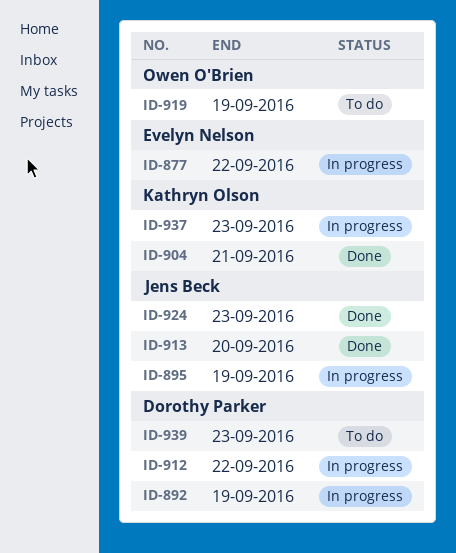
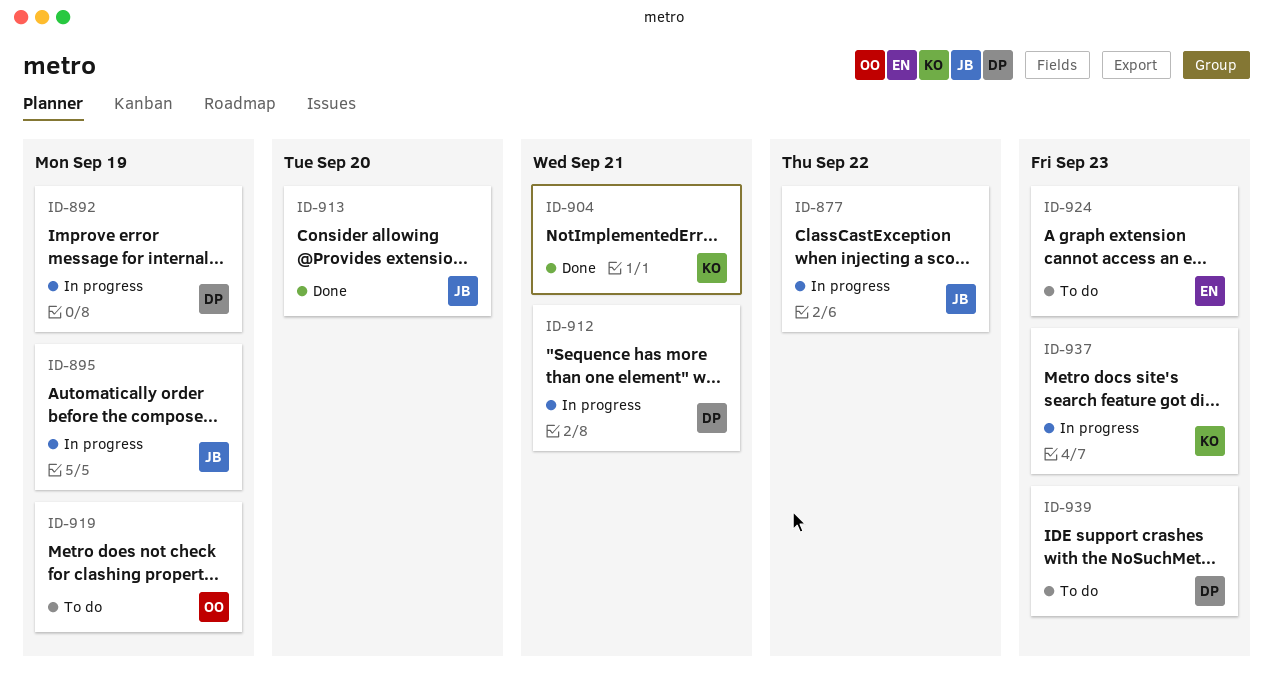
ID-877, owner: Evelyn Nelson -> Jens Beck
ID-912, due: Sep 22 -> Sep 21
ID-924, status: Done -> To do
ID-924, owner: Jens Beck -> Evelyn Nelson

